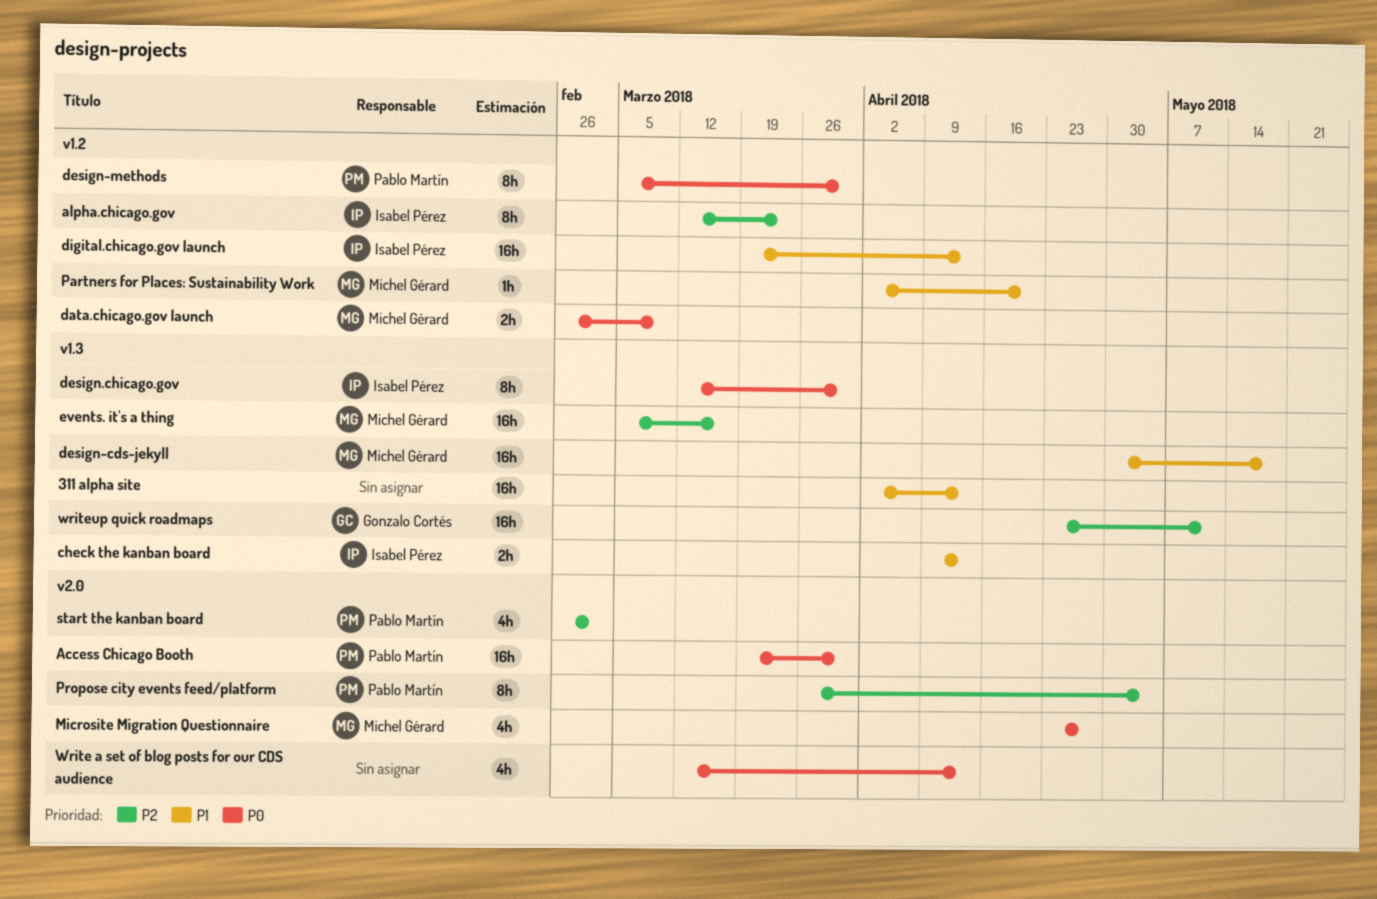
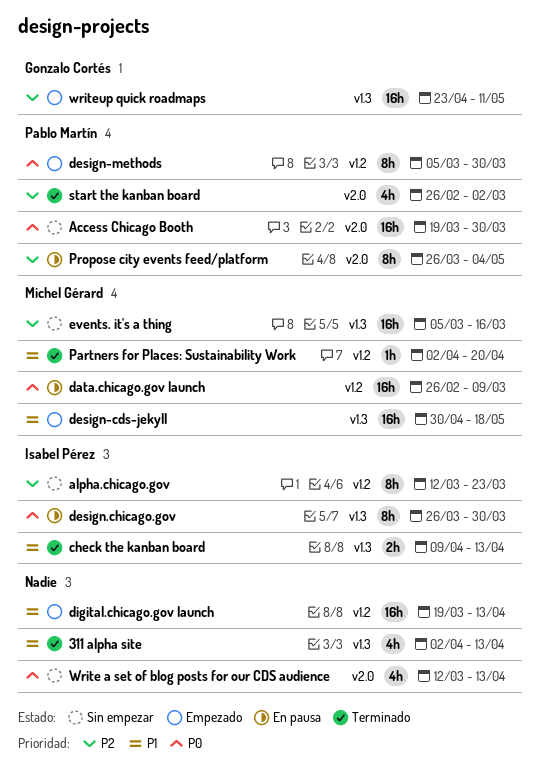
311 alpha site, estimate: 16h -> 4h
data.chicago.gov launch, estimate: 2h -> 16h
design.chicago.gov, start: Mar 12 -> Mar 26
digital.chicago.gov launch, owner: Isabel Pérez -> none
Microsite Migration Questionnaire: present -> none

